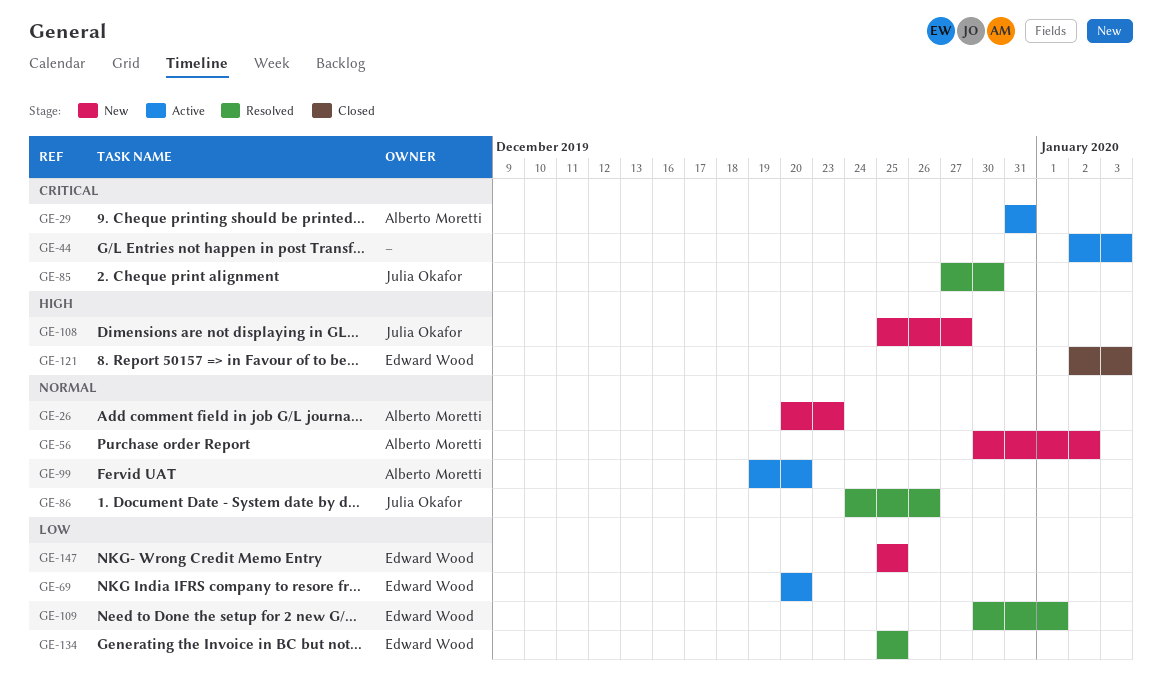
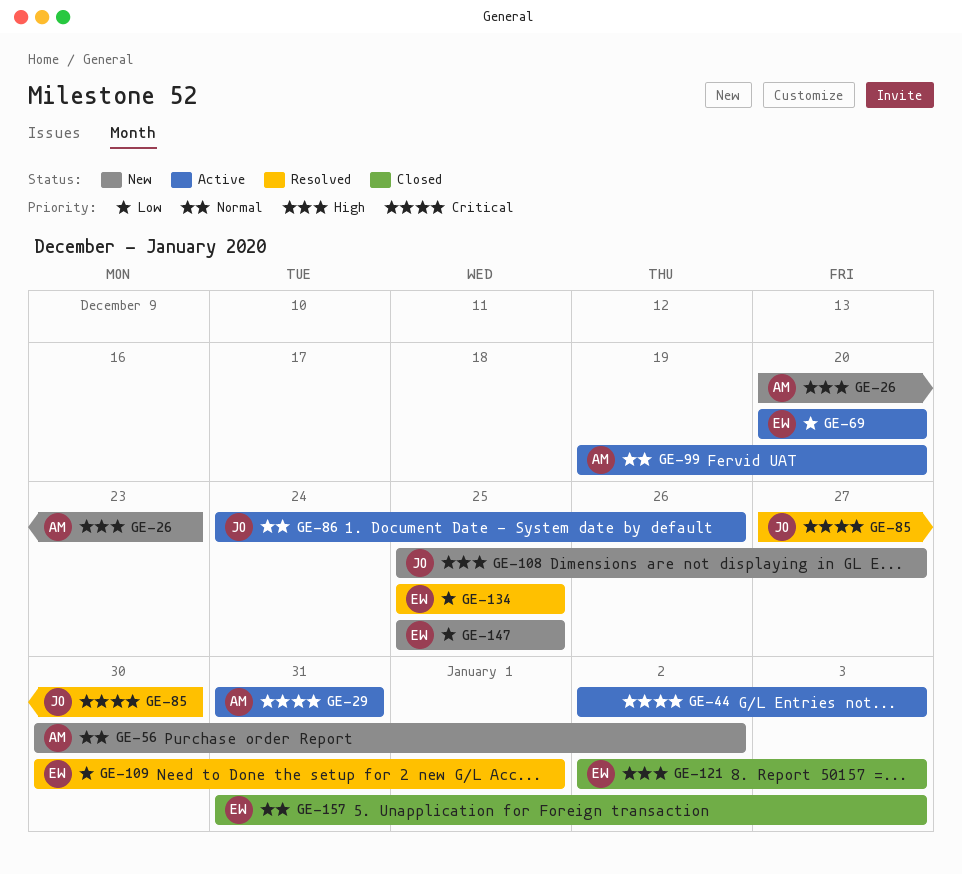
GE-26, priority: Normal -> High
GE-86, status: Resolved -> Active
GE-157: none -> present

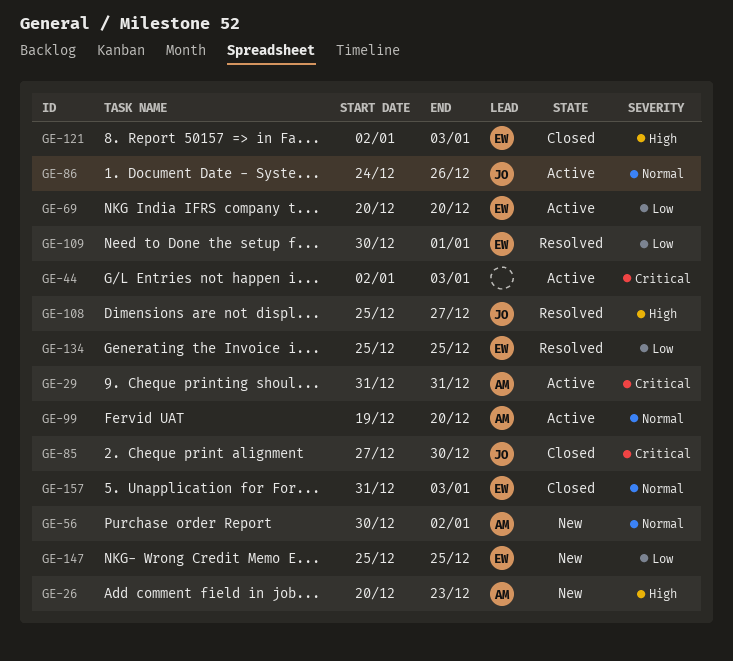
GE-85, status: Resolved -> Closed
GE-108, status: New -> Resolved

